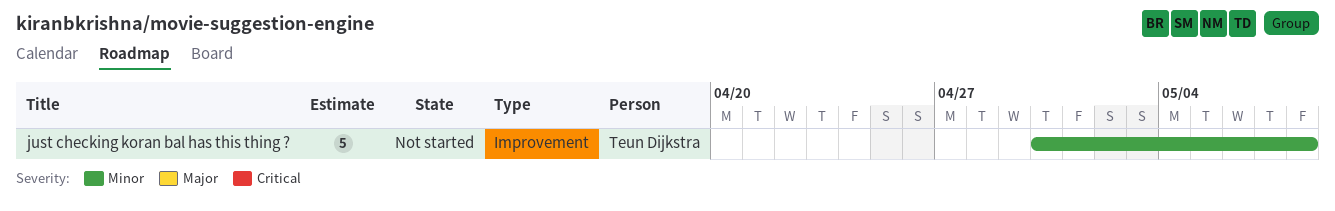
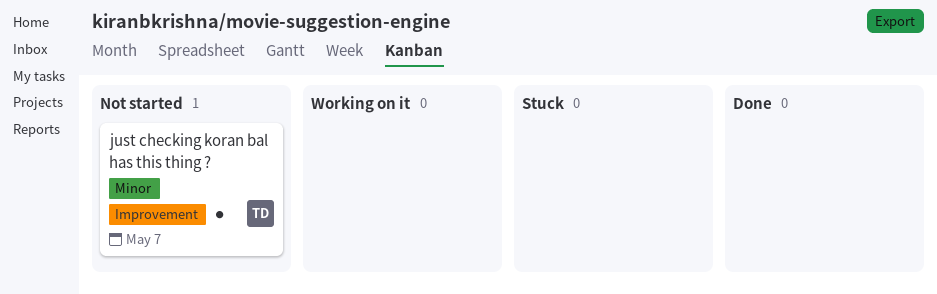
just checking koran bal has this thing ?, estimate: 5 -> 1
just checking koran bal has this thing ?, due: May 8 -> May 7

